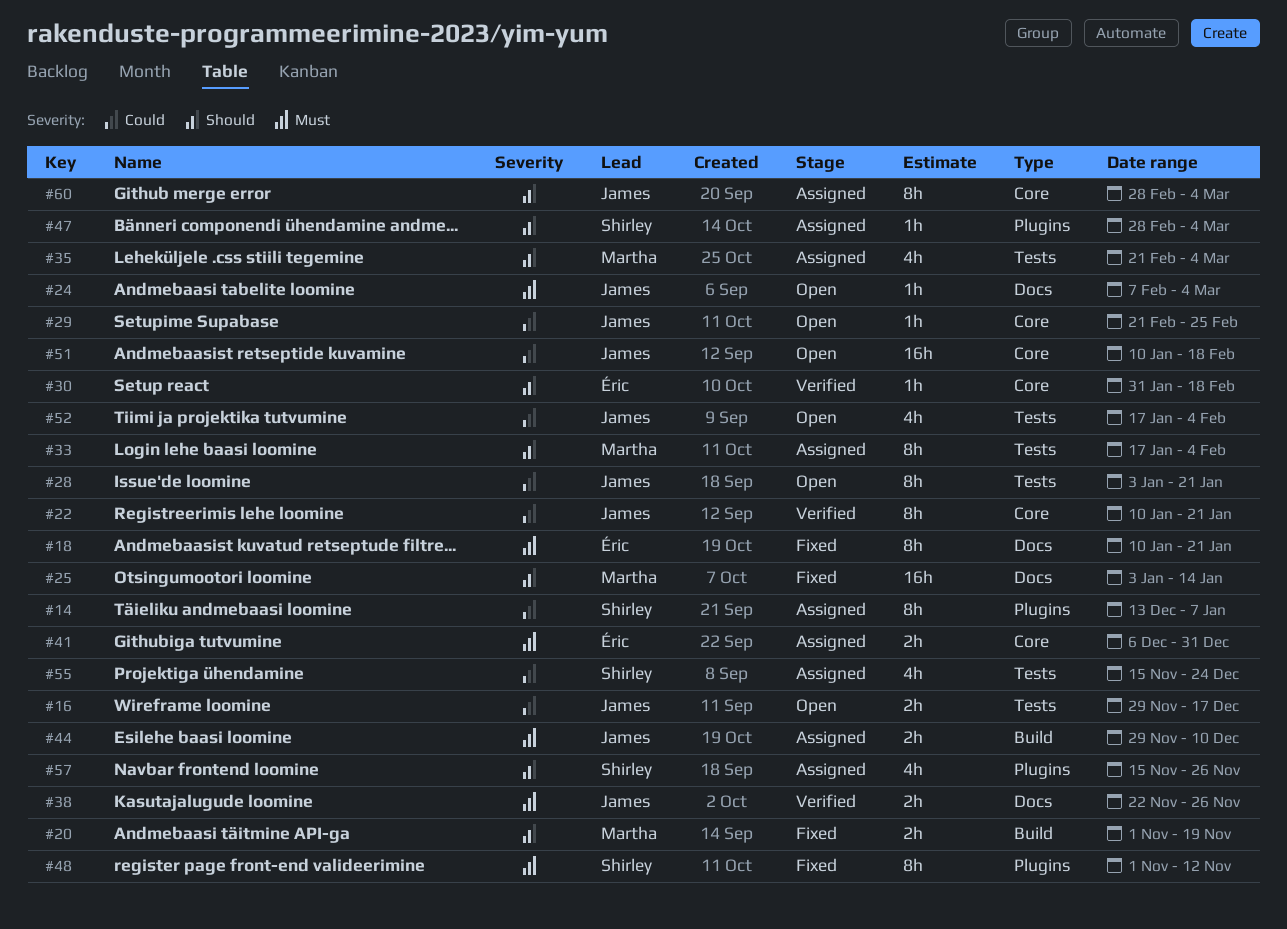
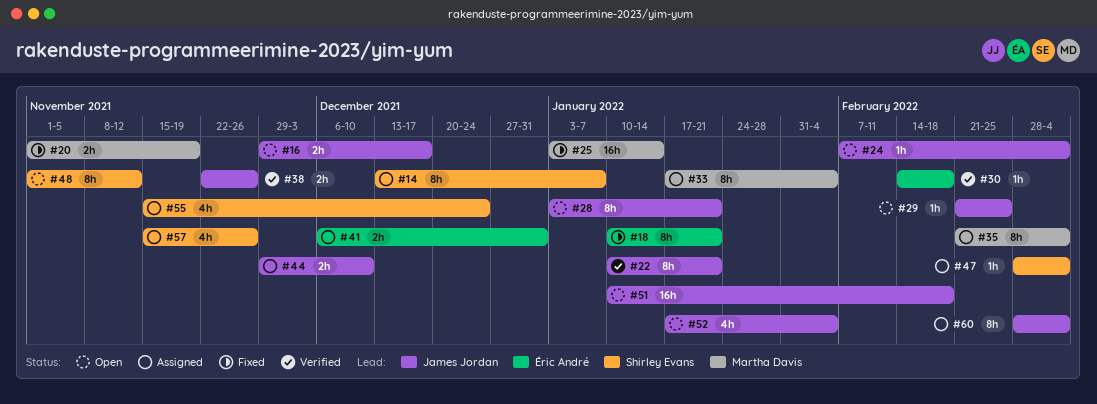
#30, start: Jan 31 -> Feb 14
#35, estimate: 4h -> 8h
#48, status: Fixed -> Open

